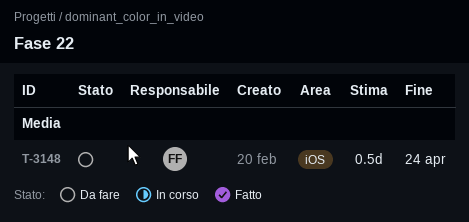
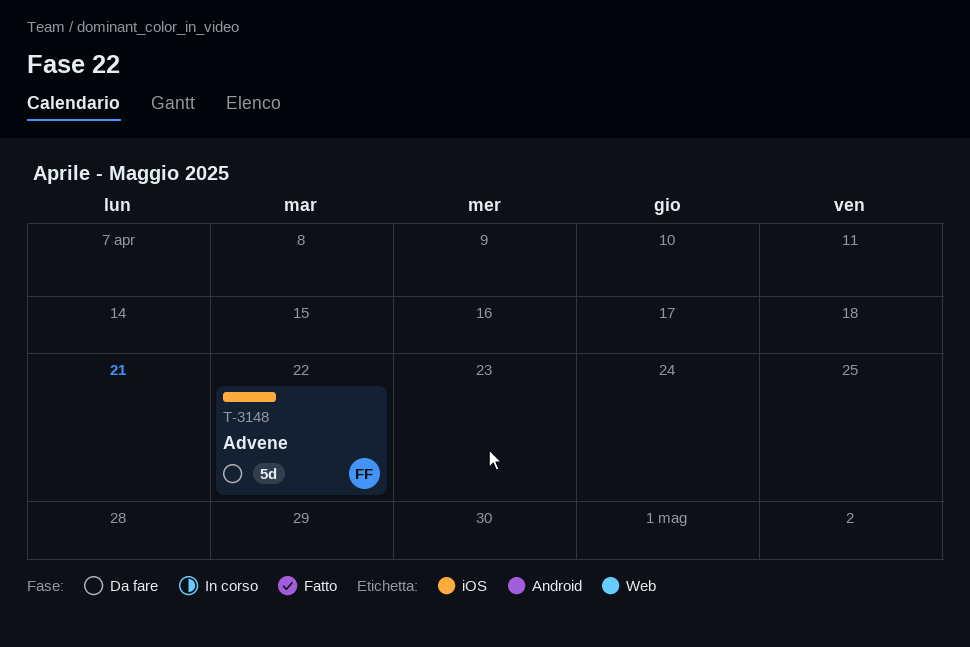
T-3148, estimate: 0.5d -> 5d
T-3148, due: Apr 24 -> Apr 22

